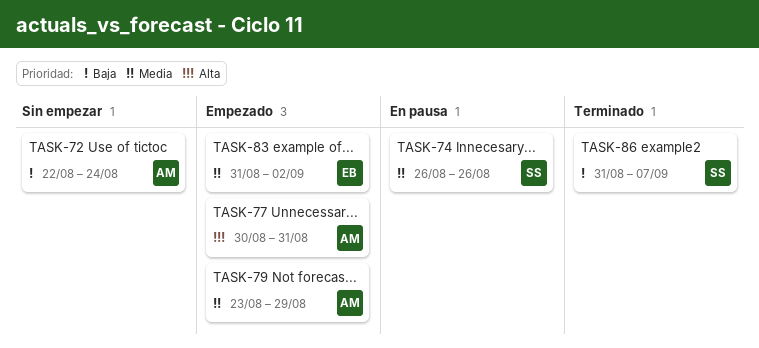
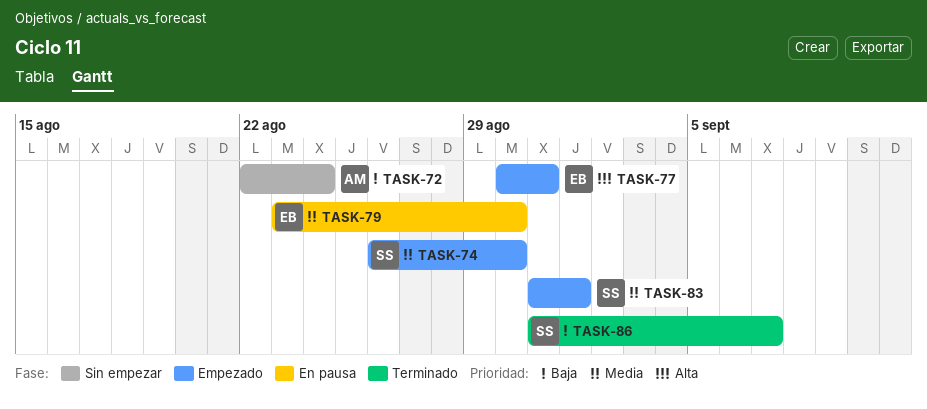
TASK-74, status: En pausa -> Empezado
TASK-74, due: Aug 26 -> Aug 30
TASK-77, owner: AM -> EB
TASK-79, status: Empezado -> En pausa
TASK-79, owner: AM -> EB
TASK-79, due: Aug 29 -> Aug 30
TASK-83, owner: EB -> SS
TASK-83, due: Sep 2 -> Sep 1

